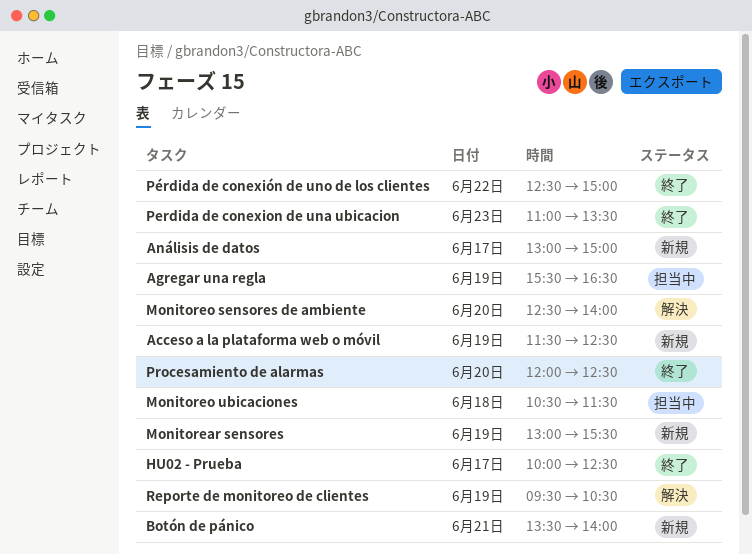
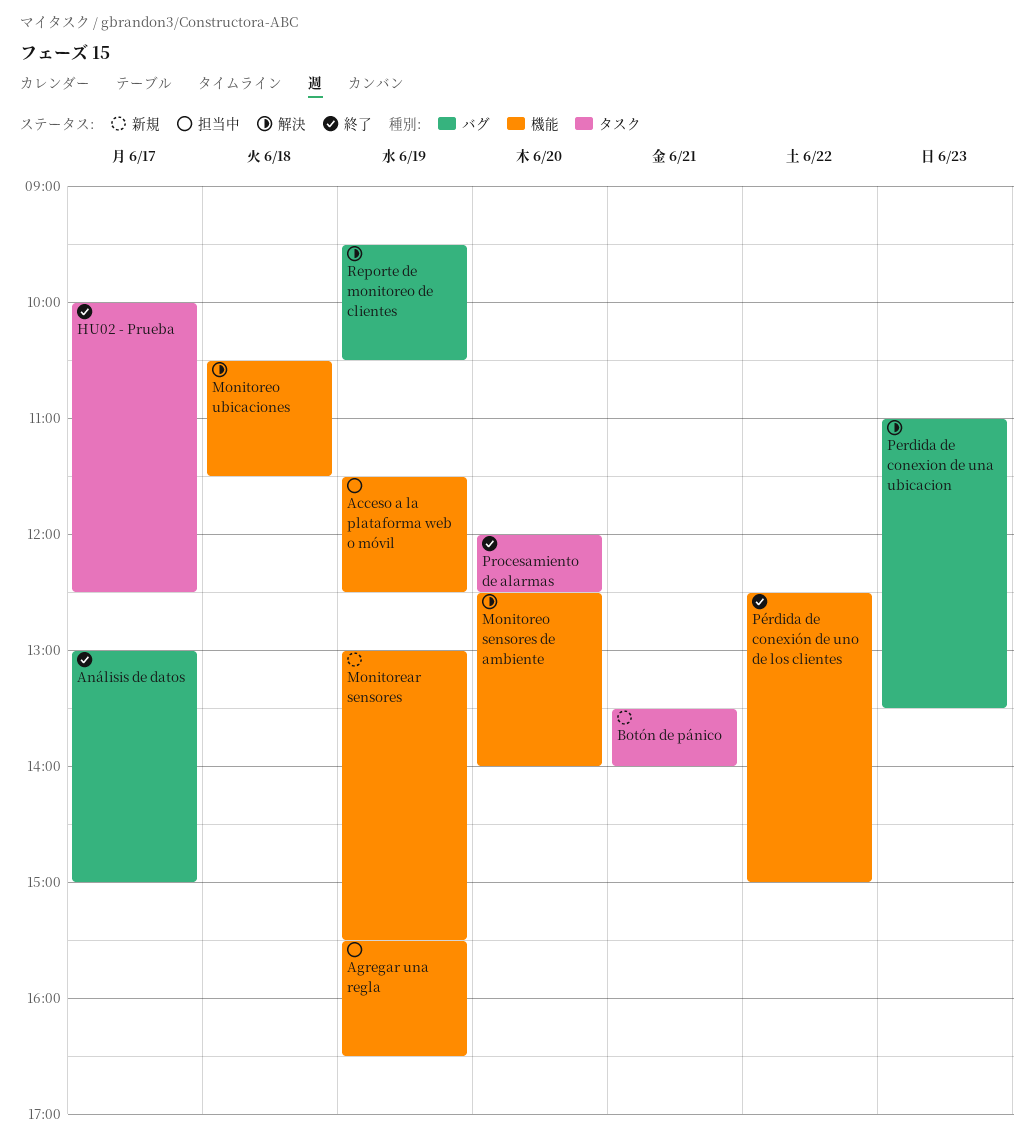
Acceso a la plataforma web o móvil, status: 新規 -> 担当中
Análisis de datos, status: 新規 -> 終了
Monitoreo ubicaciones, status: 担当中 -> 解決
Perdida de conexion de una ubicacion, status: 終了 -> 解決

